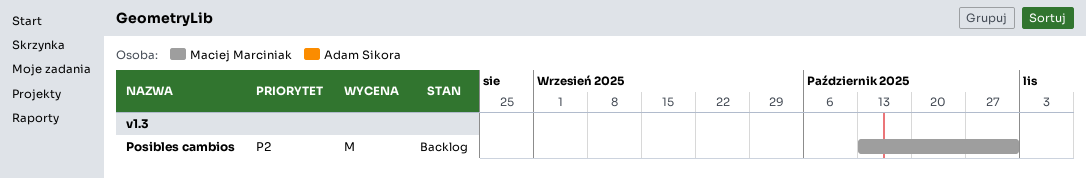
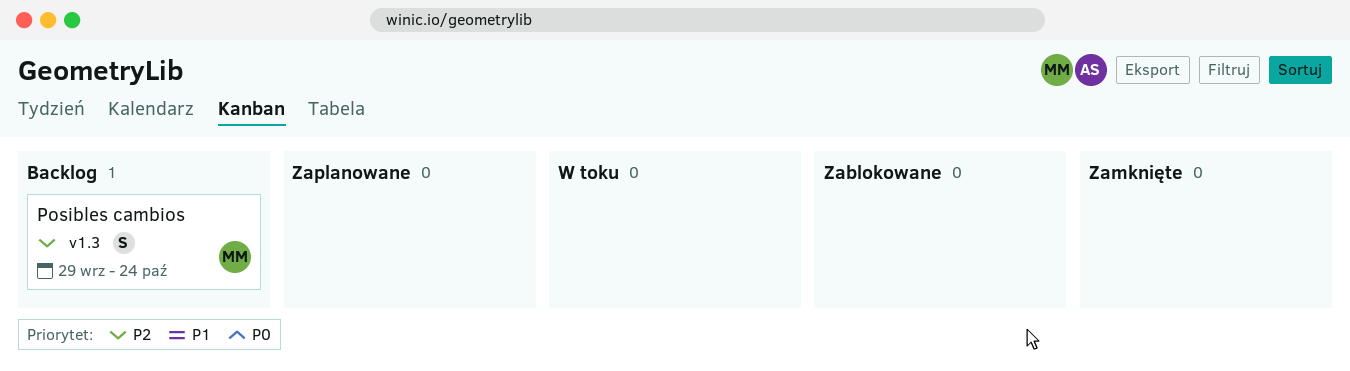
Posibles cambios, estimate: M -> S
Posibles cambios, start: Oct 13 -> Sep 29
Posibles cambios, due: Oct 31 -> Oct 24

